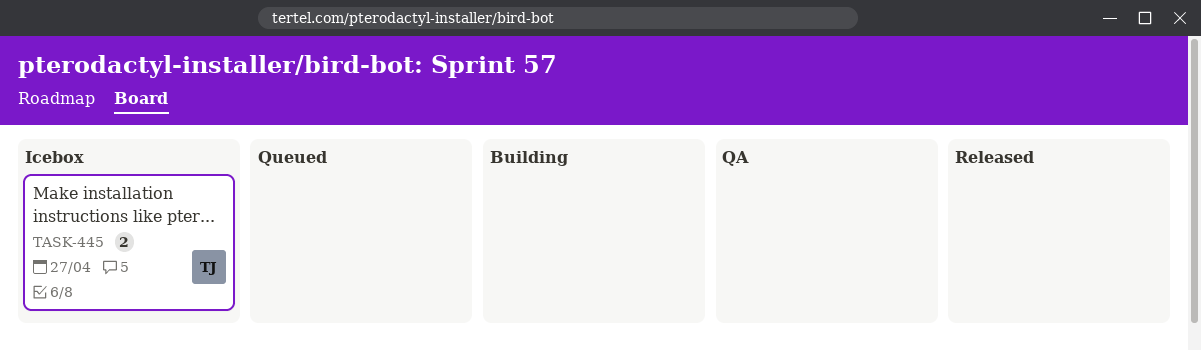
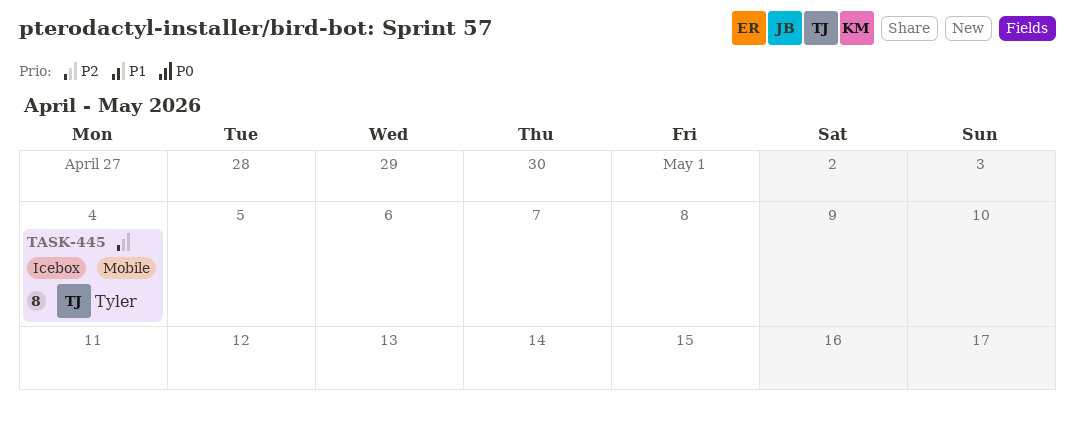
TASK-445, estimate: 2 -> 8
TASK-445, due: Apr 27 -> May 4

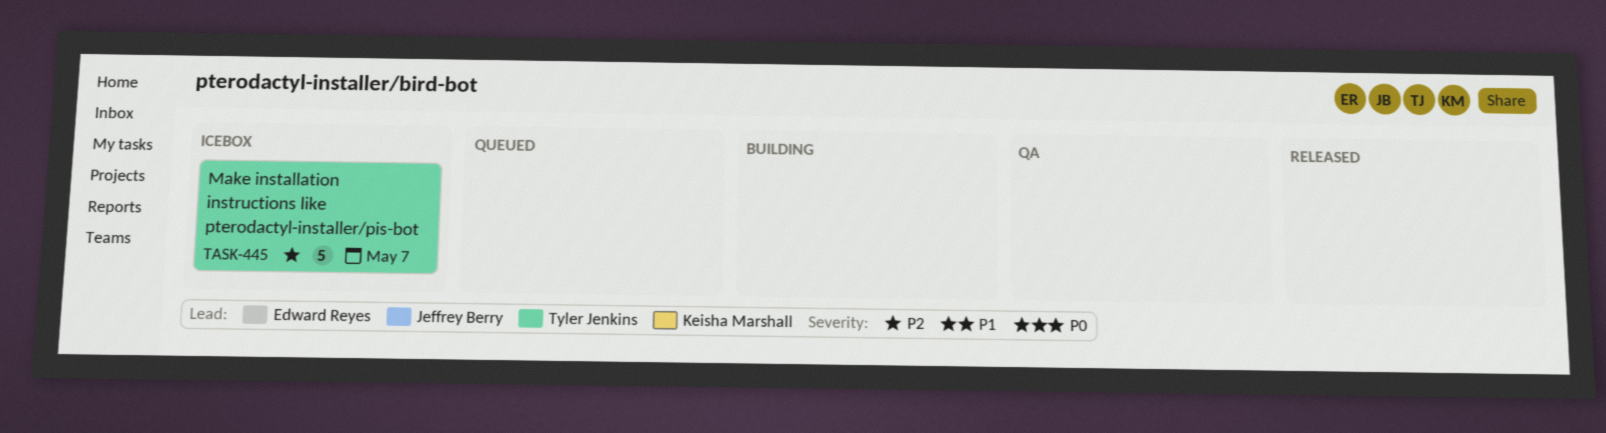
TASK-445, estimate: 8 -> 5
TASK-445, due: May 4 -> May 7

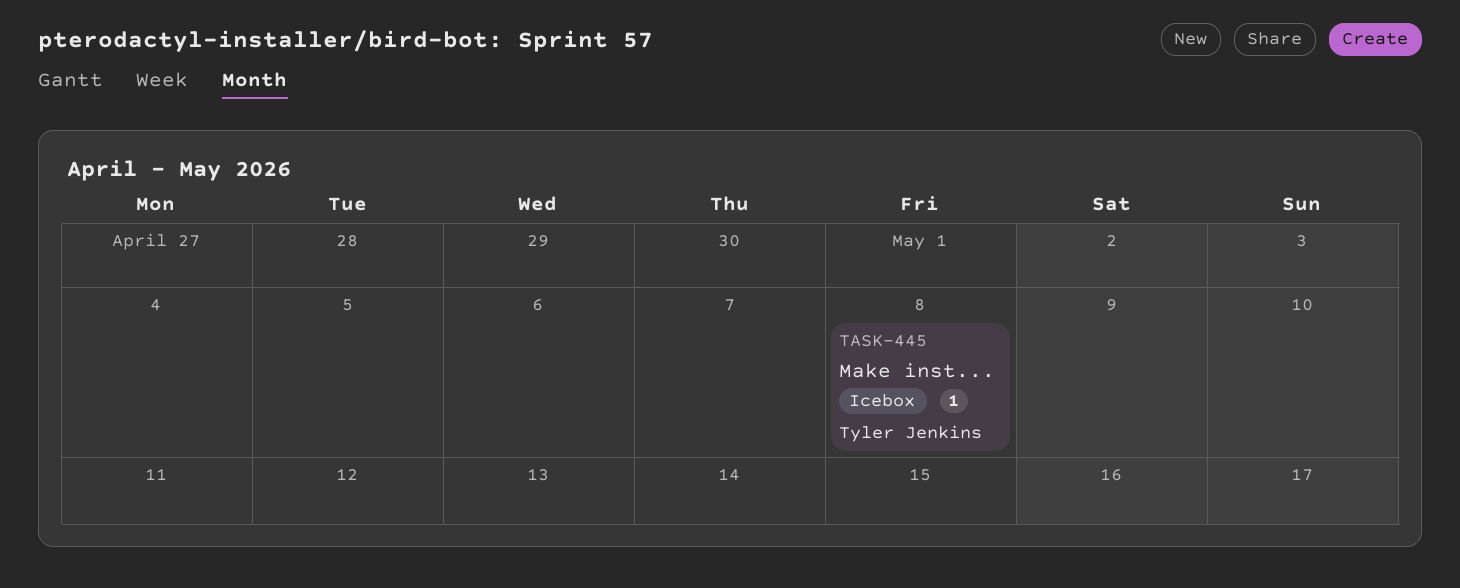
TASK-445, estimate: 5 -> 1
TASK-445, due: May 7 -> May 8

